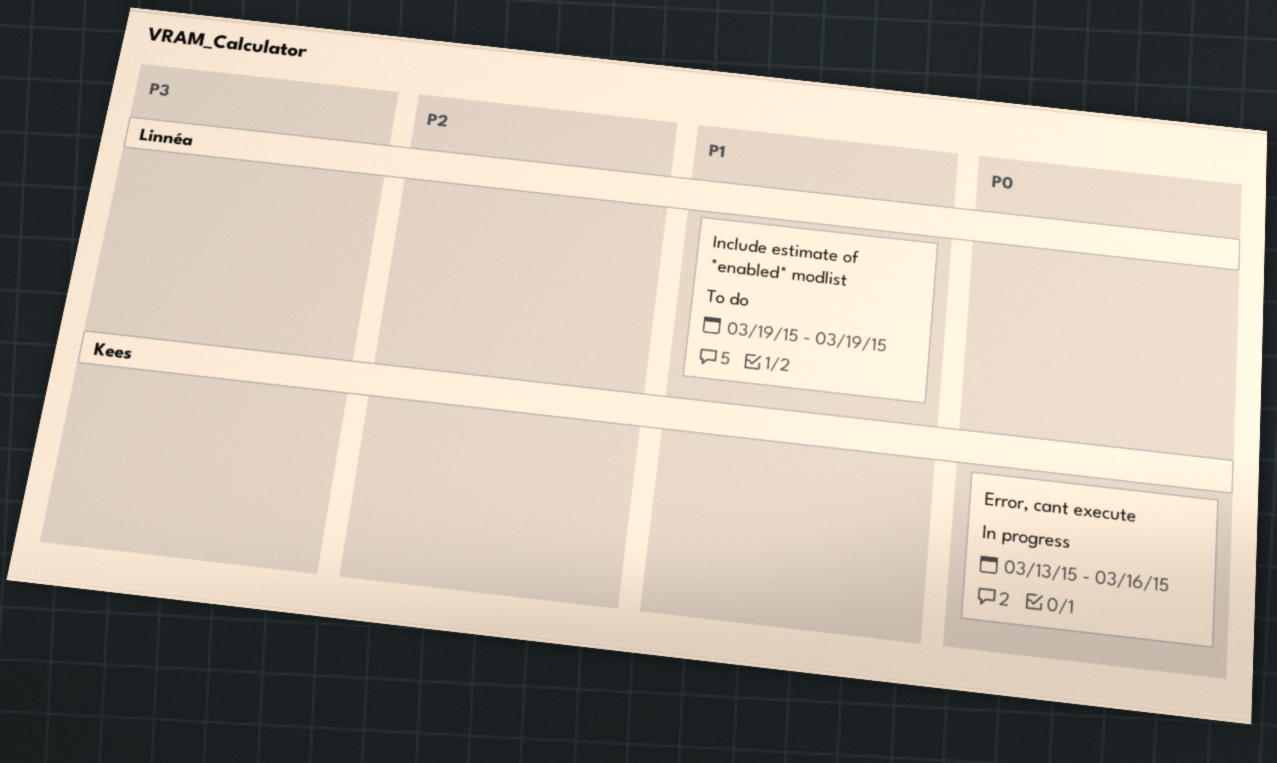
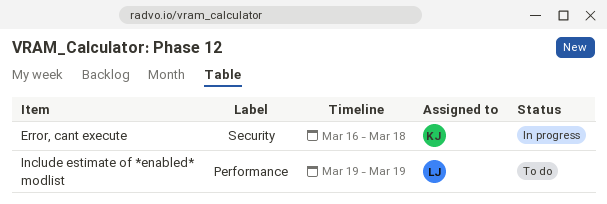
Error, cant execute, start: Mar 13 -> Mar 16
Error, cant execute, due: Mar 16 -> Mar 18

